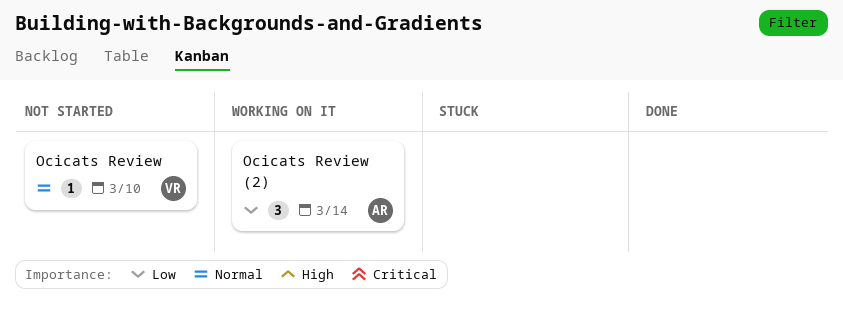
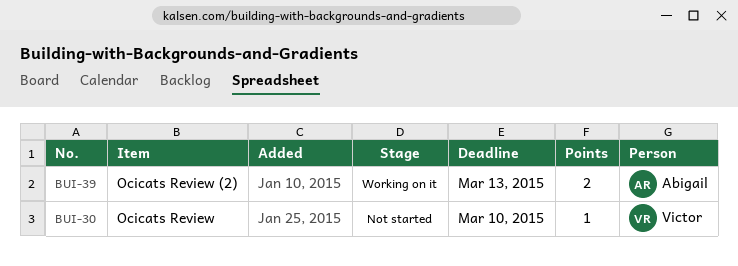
Ocicats Review (2), estimate: 3 -> 2
Ocicats Review (2), due: Mar 14 -> Mar 13

